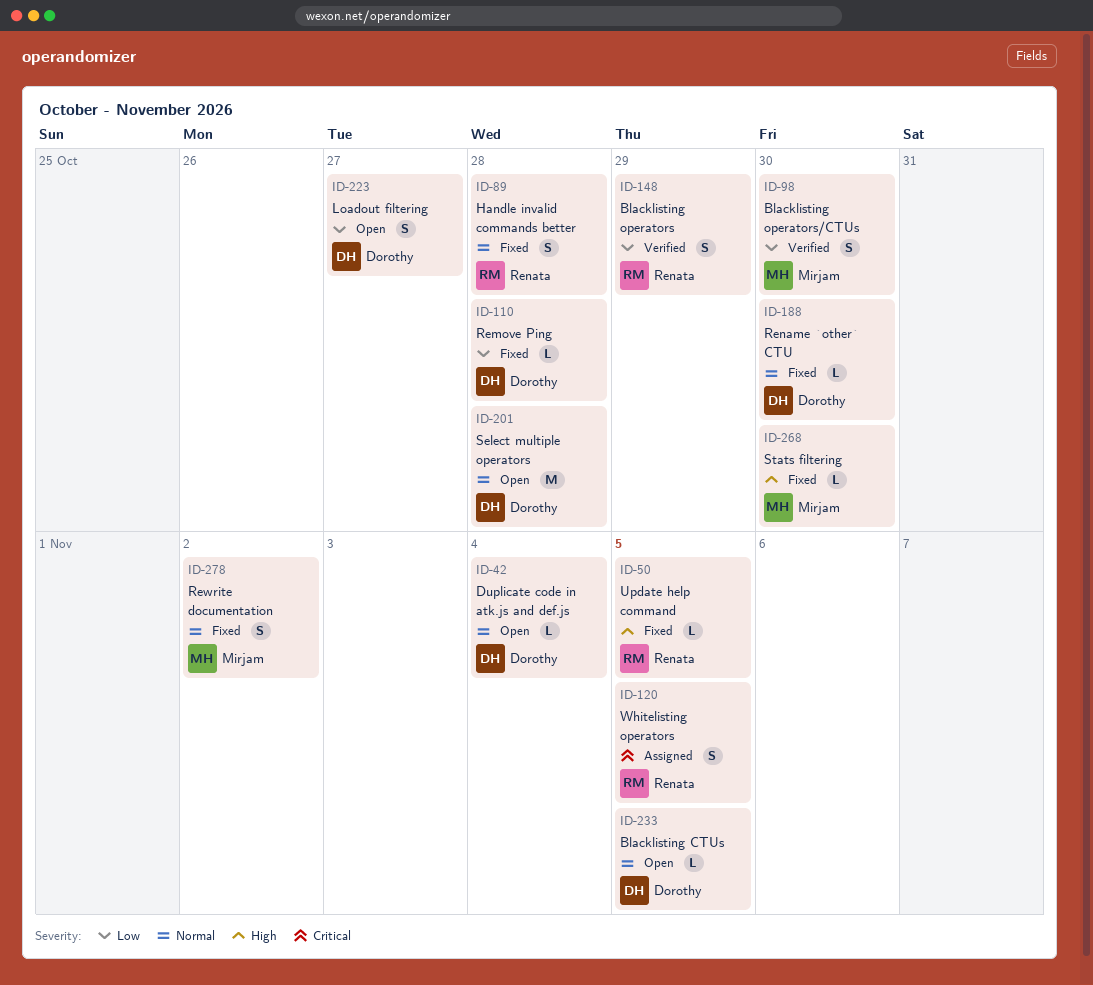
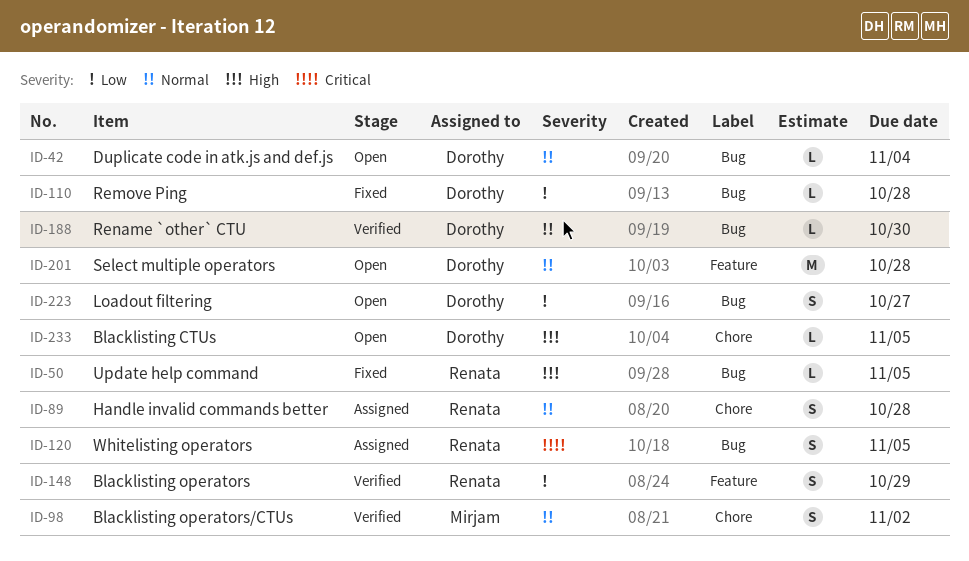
ID-89, status: Fixed -> Assigned
ID-98, priority: Low -> Normal
ID-98, due: Oct 30 -> Nov 2
ID-188, status: Fixed -> Verified
ID-233, priority: Normal -> High
ID-268: present -> none
ID-278: present -> none

